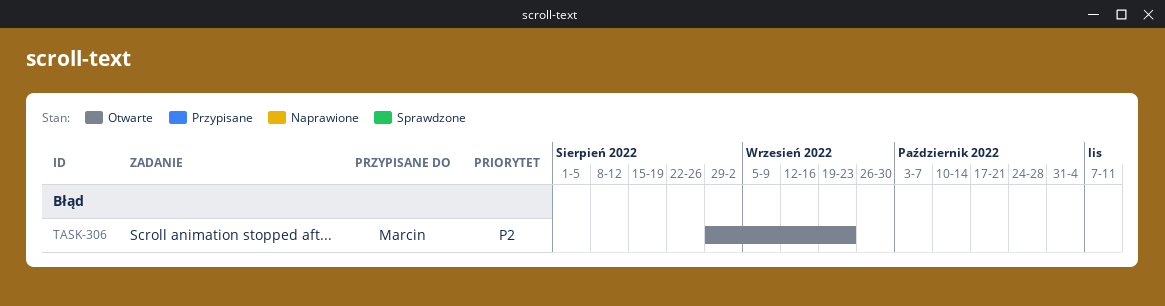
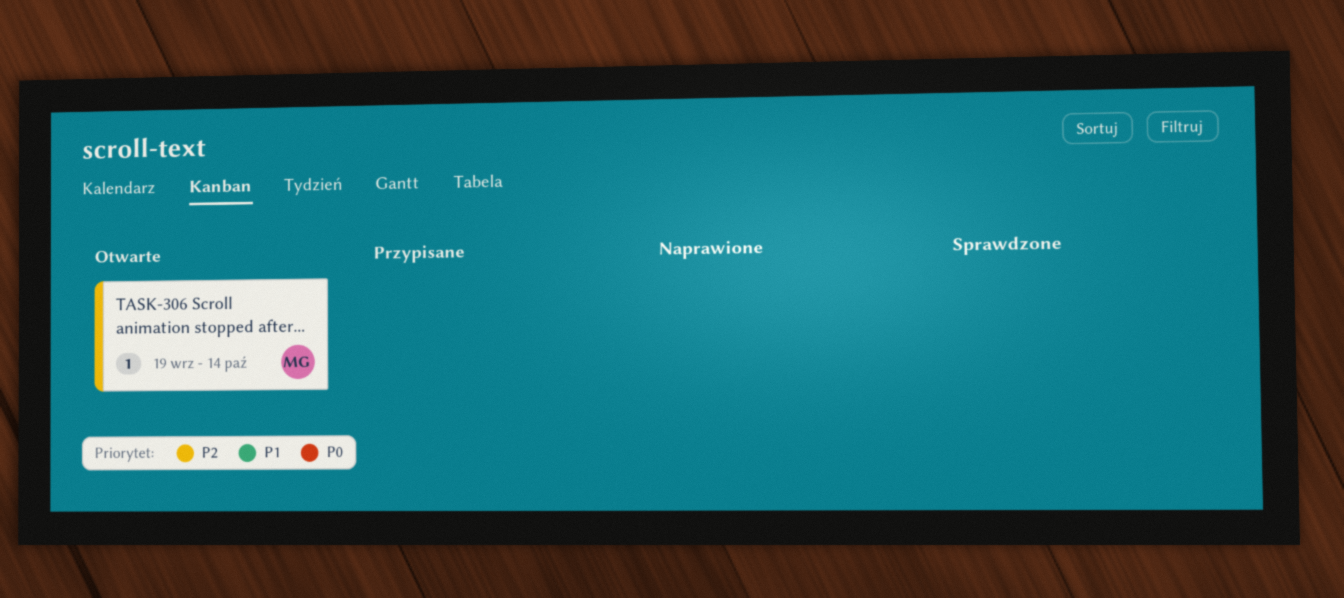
TASK-306, start: Aug 29 -> Sep 19
TASK-306, due: Sep 23 -> Oct 14

